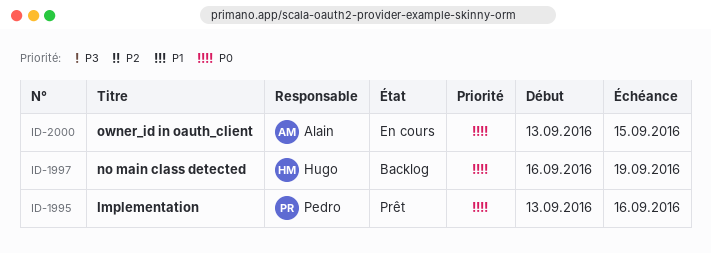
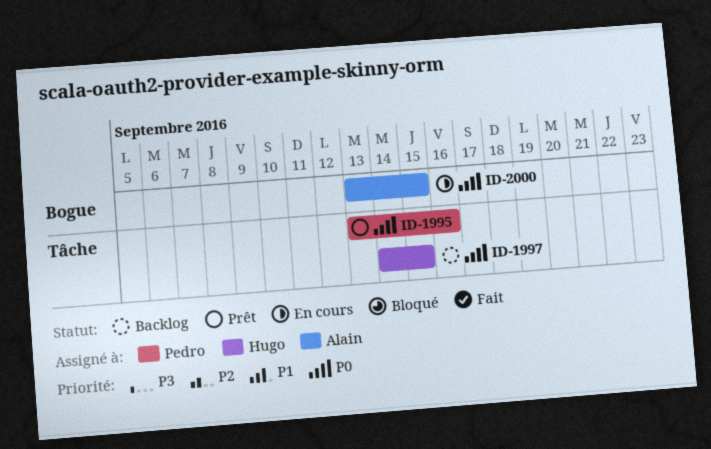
ID-1997, start: Sep 16 -> Sep 14
ID-1997, due: Sep 19 -> Sep 15

